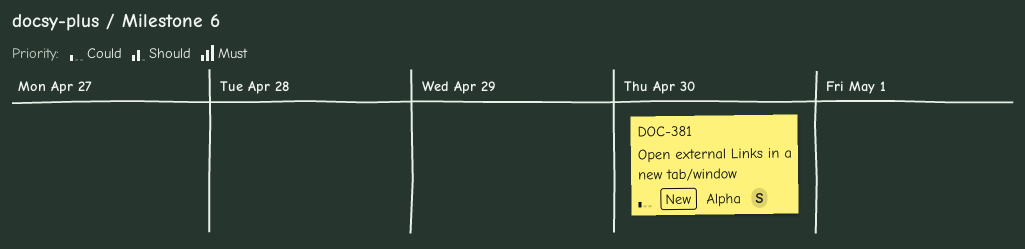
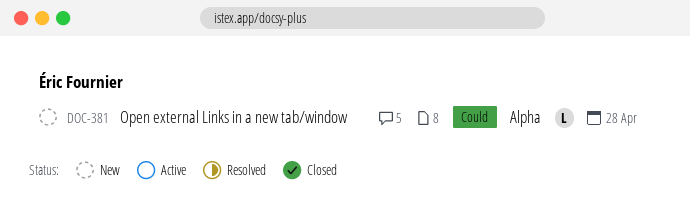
DOC-381, estimate: S -> L
DOC-381, due: Apr 30 -> Apr 28

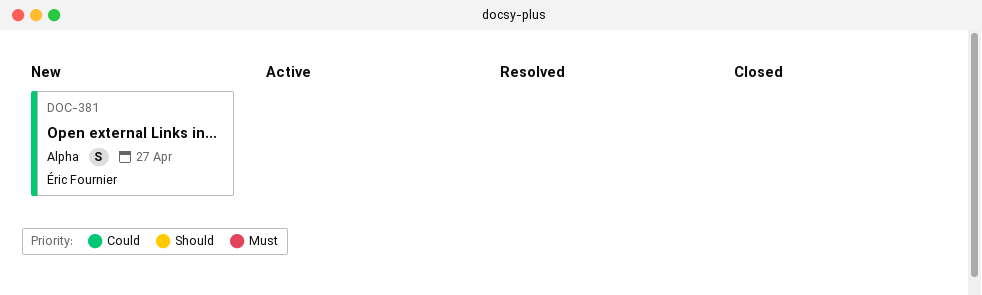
DOC-381, estimate: L -> S
DOC-381, due: Apr 28 -> Apr 27

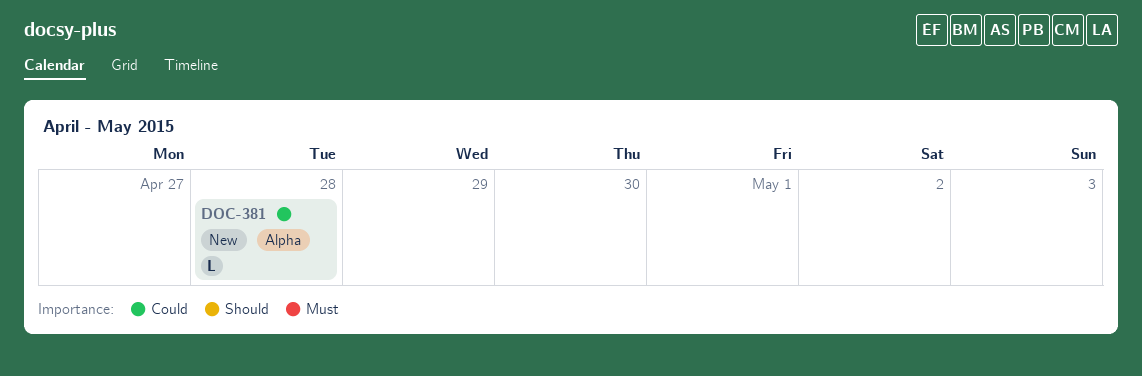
DOC-381, estimate: S -> L
DOC-381, due: Apr 27 -> Apr 28

